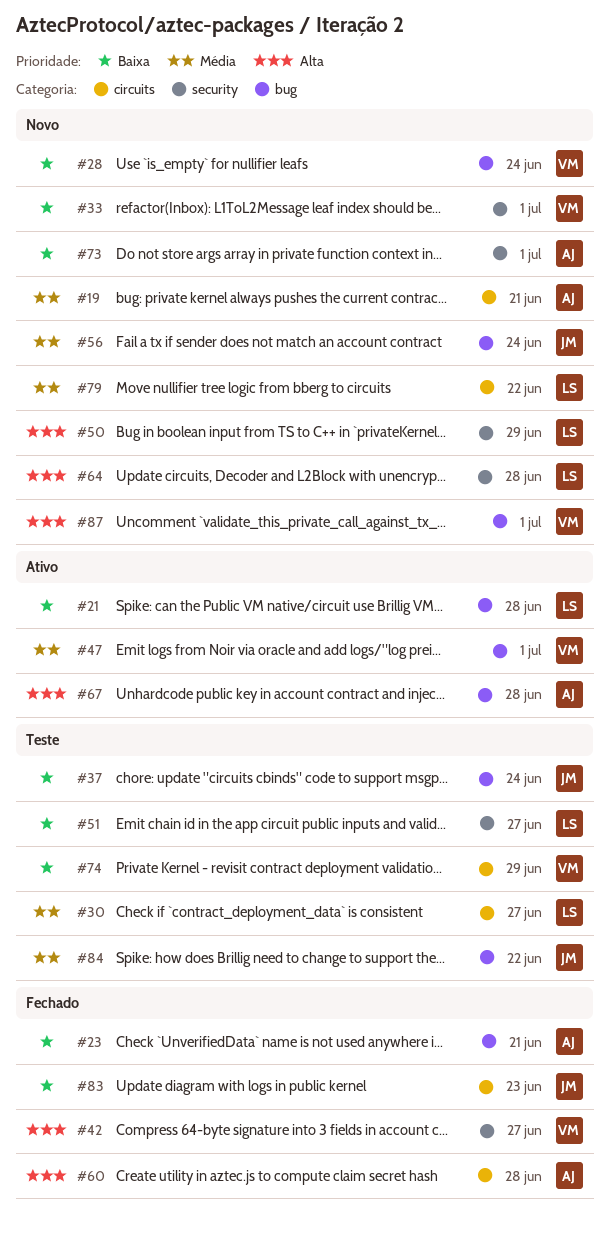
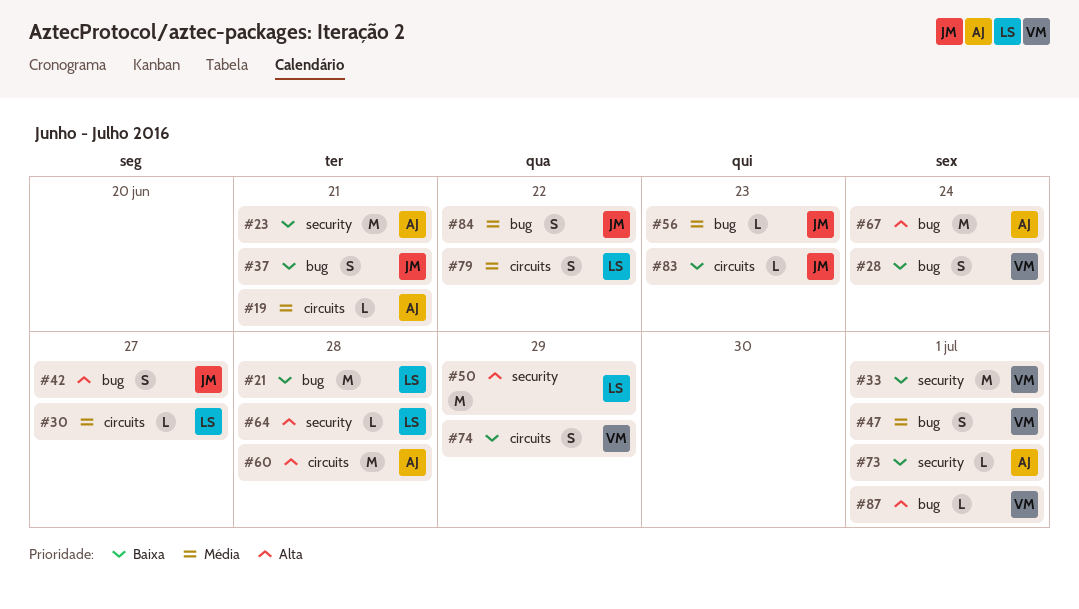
#23, label: bug -> security
#37, due: Jun 24 -> Jun 21
#42, owner: VM -> JM
#42, label: security -> bug
#51: present -> none
#56, due: Jun 24 -> Jun 23
#67, due: Jun 28 -> Jun 24

